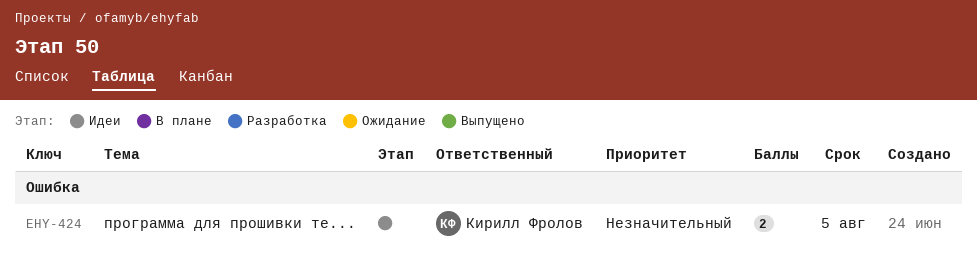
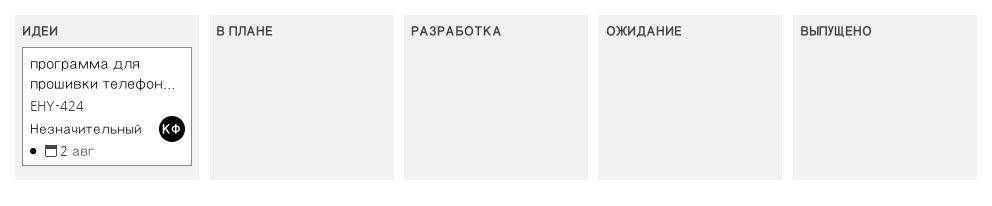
EHY-424, estimate: 2 -> 1
EHY-424, due: Aug 5 -> Aug 2

